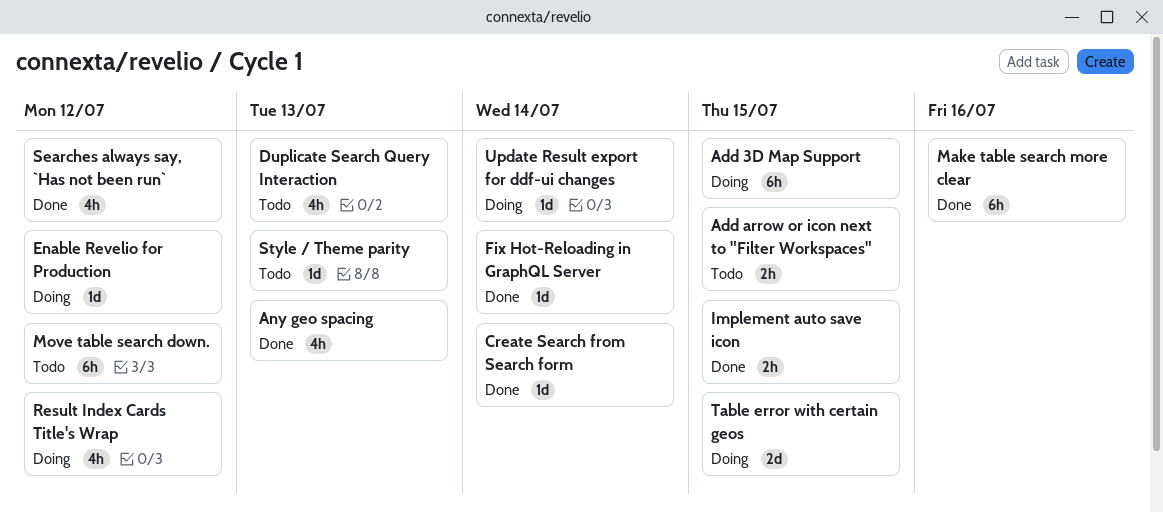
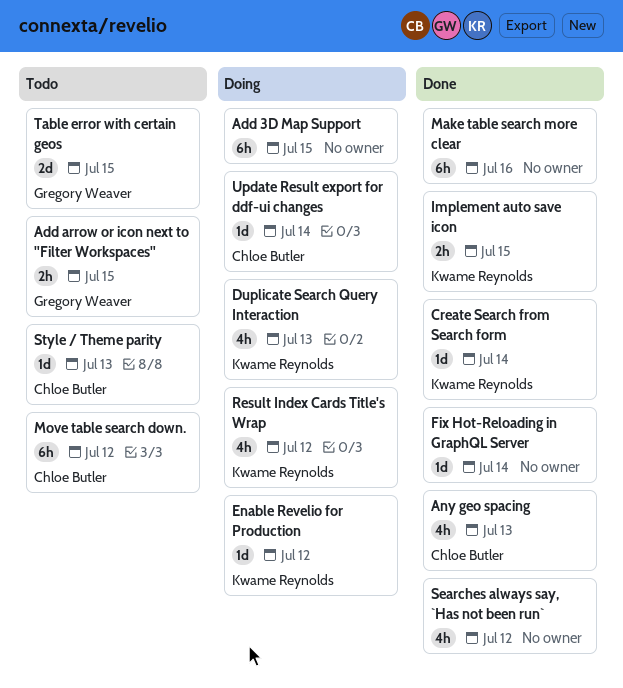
Duplicate Search Query Interaction, status: Todo -> Doing
Table error with certain geos, status: Doing -> Todo

